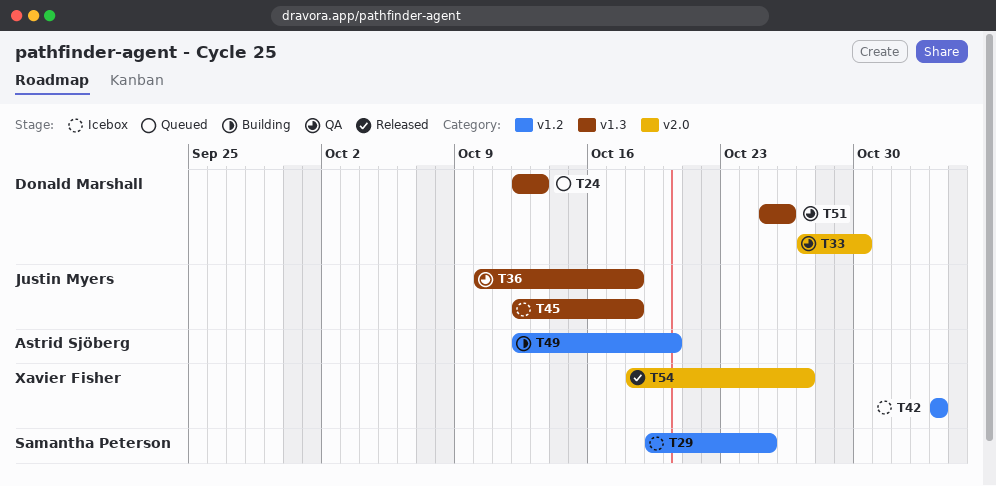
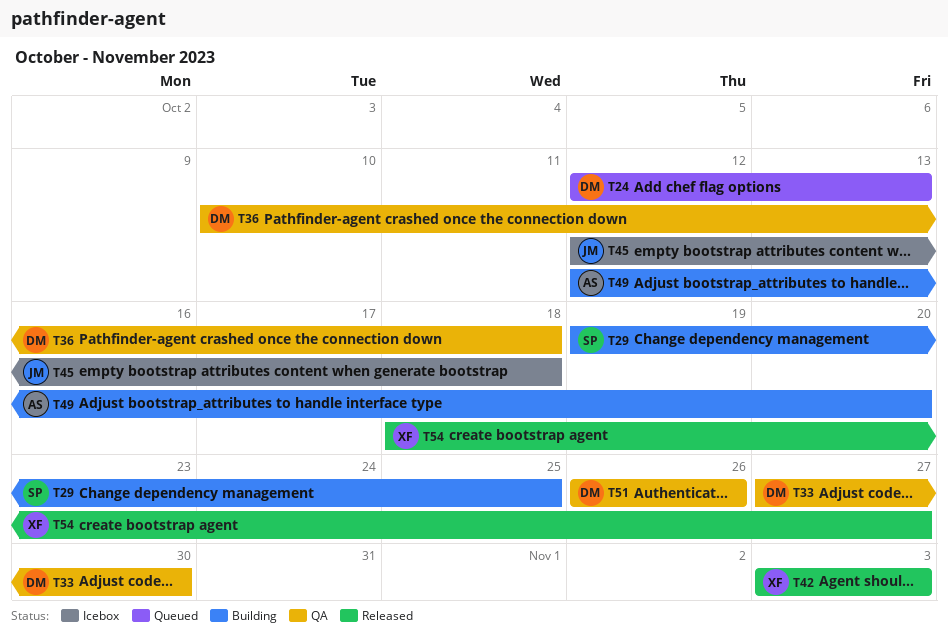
T29, status: Icebox -> Building
T36, owner: Justin Myers -> Donald Marshall
T42, status: Icebox -> Released
T51, start: Oct 25 -> Oct 26

